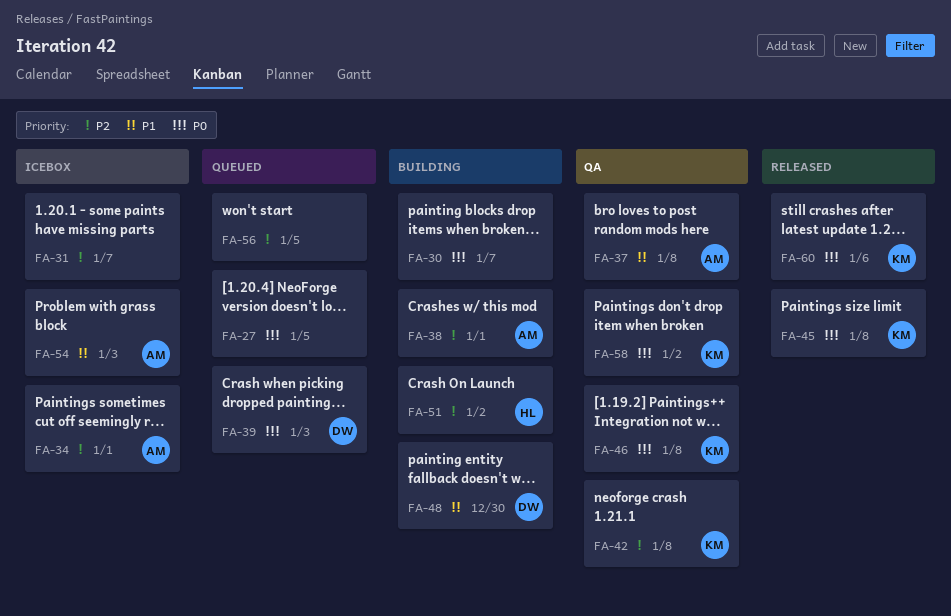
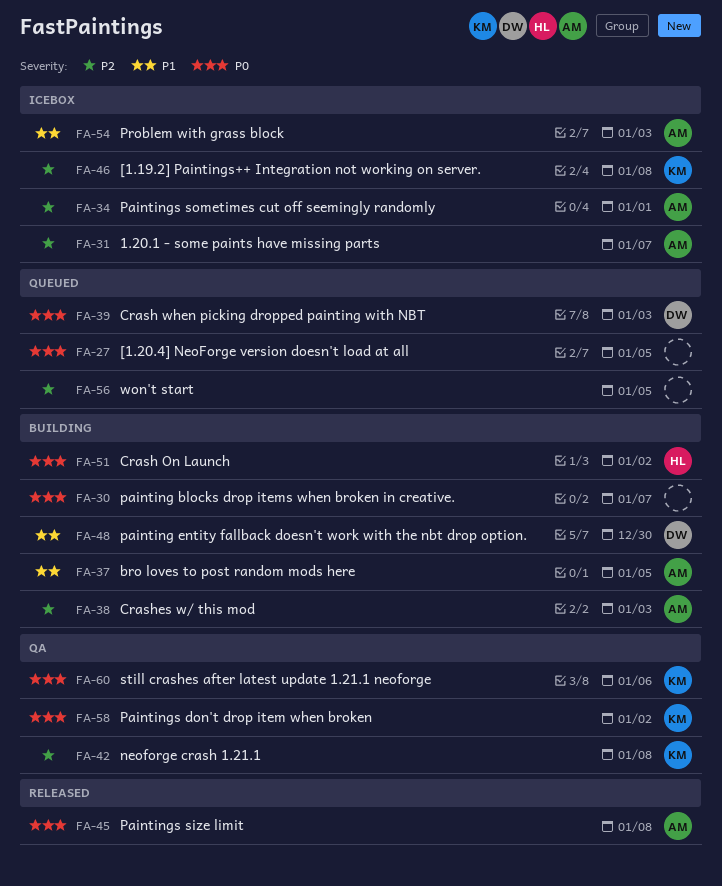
FA-31, owner: none -> AM
FA-37, status: QA -> Building
FA-37, due: Jan 8 -> Jan 5
FA-38, due: Jan 1 -> Jan 3
FA-45, owner: KM -> AM
FA-46, status: QA -> Icebox
FA-46, priority: P0 -> P2
FA-51, priority: P2 -> P0
FA-60, status: Released -> QA

